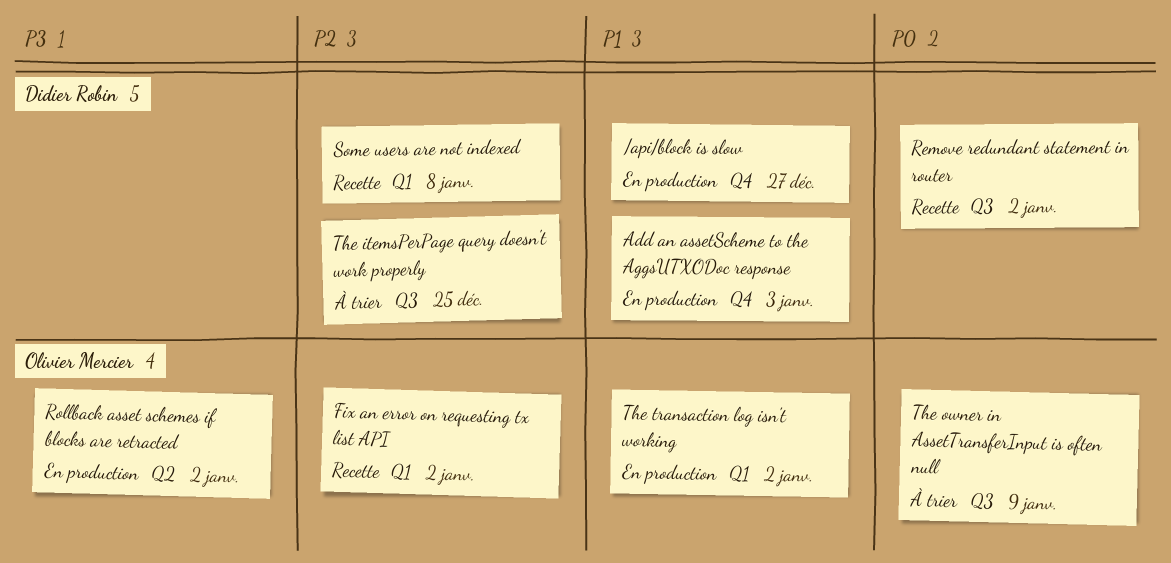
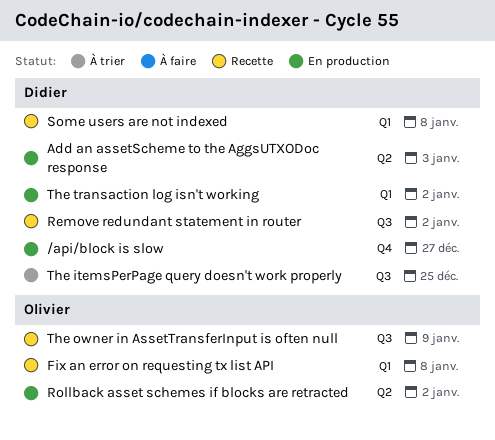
Add an assetScheme to the AggsUTXODoc response, label: Q4 -> Q2
Fix an error on requesting tx list API, due: Jan 2 -> Jan 8
The owner in AssetTransferInput is often null, status: À trier -> Recette
The transaction log isn't working, owner: Olivier Mercier -> Didier Robin

